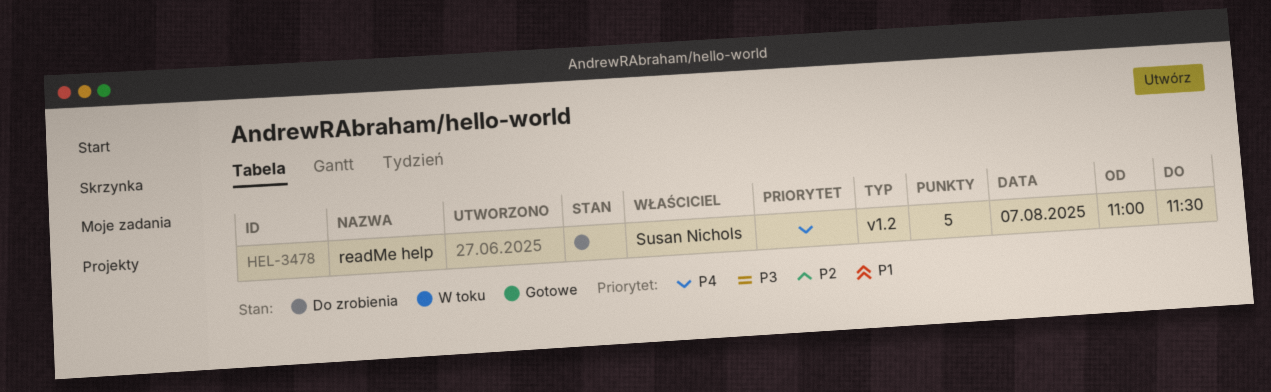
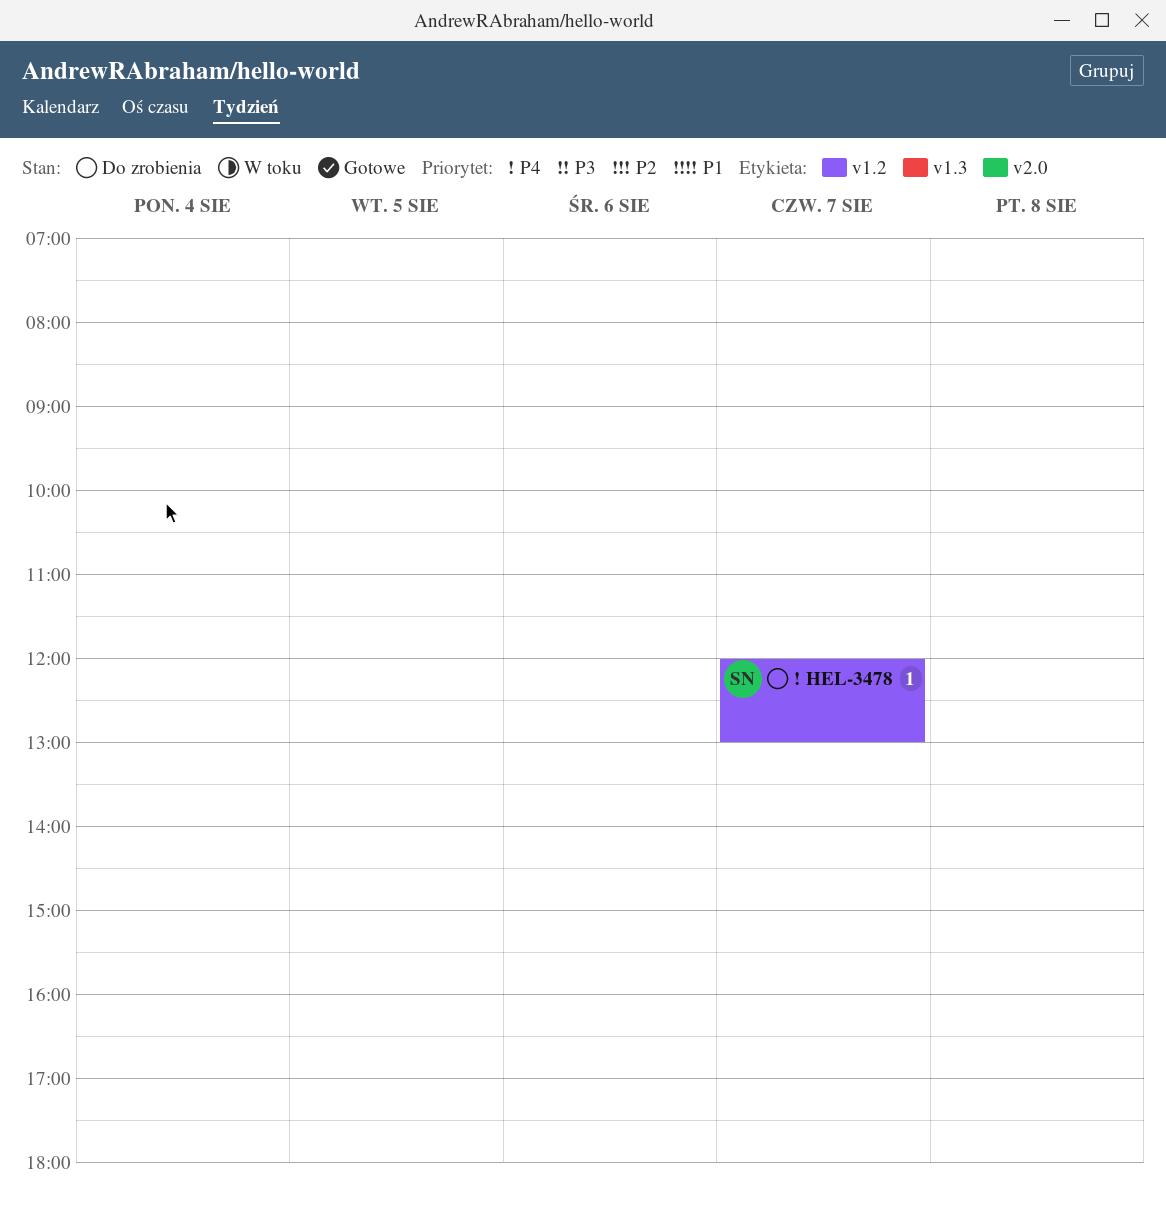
HEL-3478, estimate: 5 -> 1
HEL-3478, begins: 11:00 -> 12:00
HEL-3478, ends: 11:30 -> 13:00

